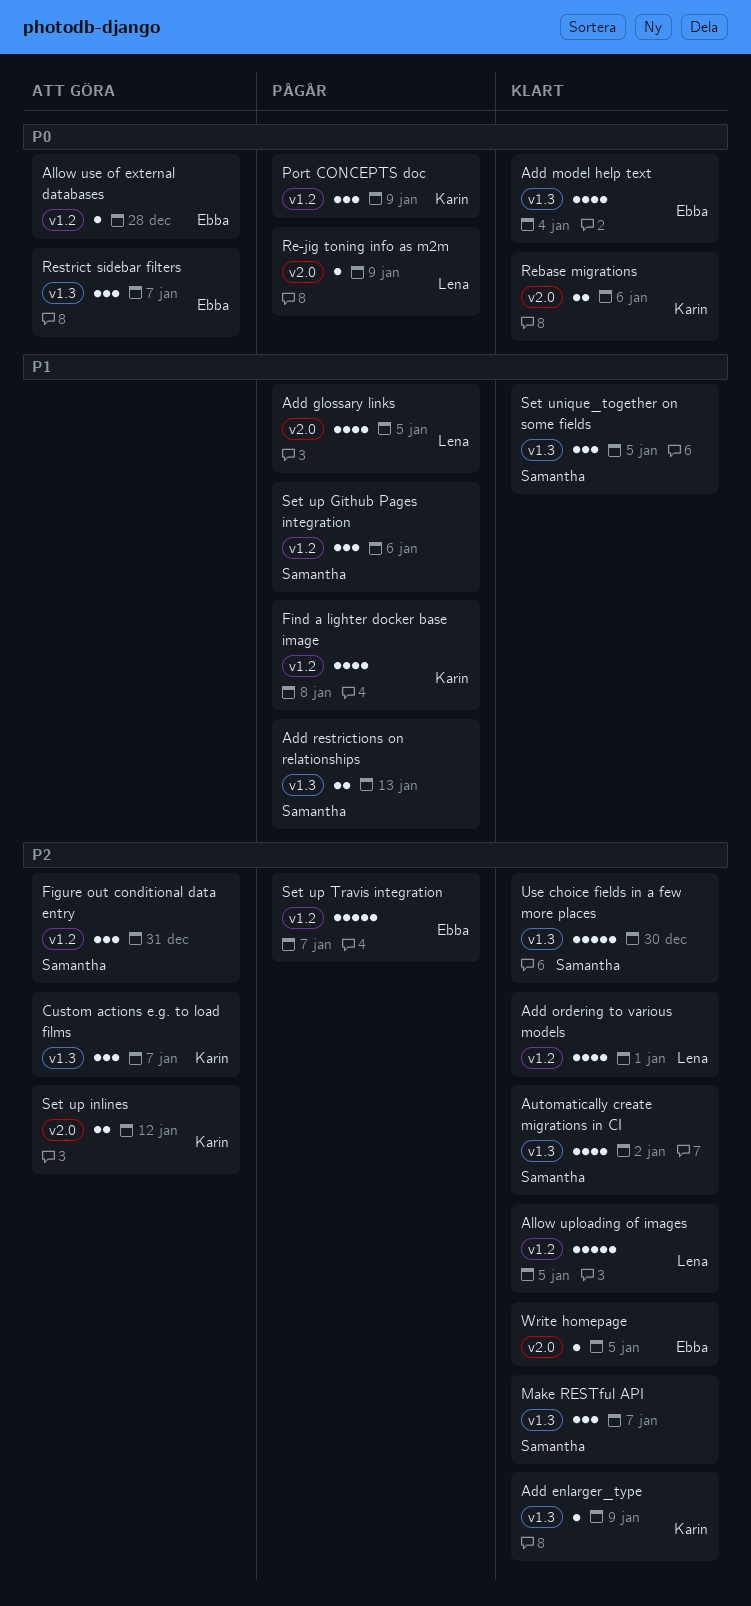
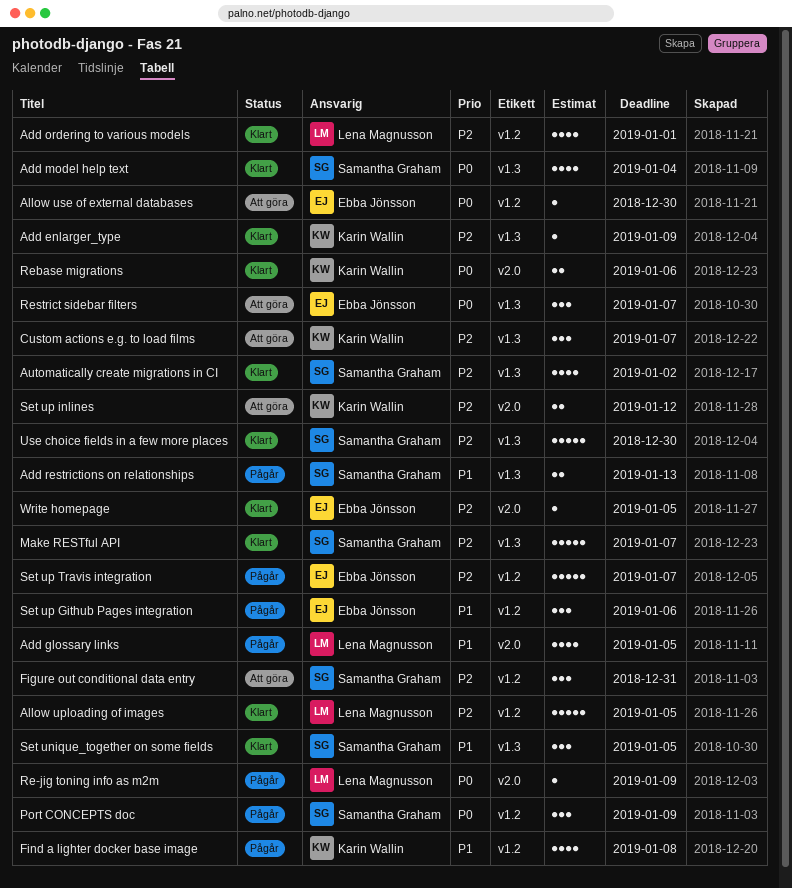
Add model help text, owner: Ebba Jönsson -> Samantha Graham
Allow use of external databases, due: Dec 28 -> Dec 30
Make RESTful API, estimate: 3 -> 5
Port CONCEPTS doc, owner: Karin Wallin -> Samantha Graham
Set up Github Pages integration, owner: Samantha Graham -> Ebba Jönsson

